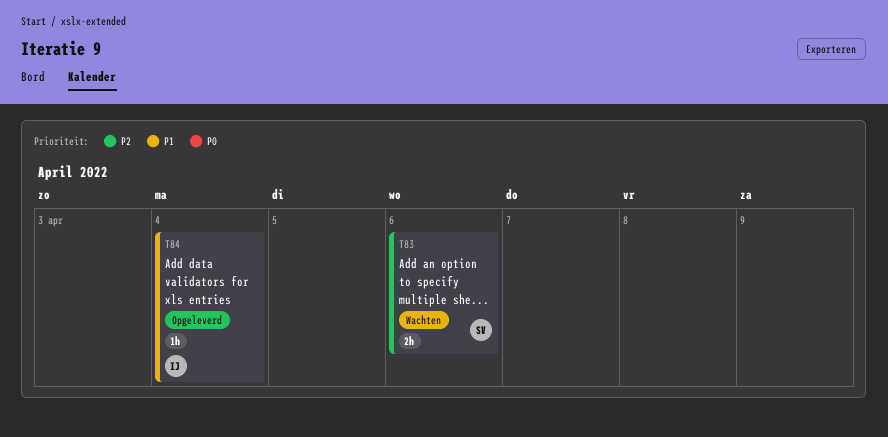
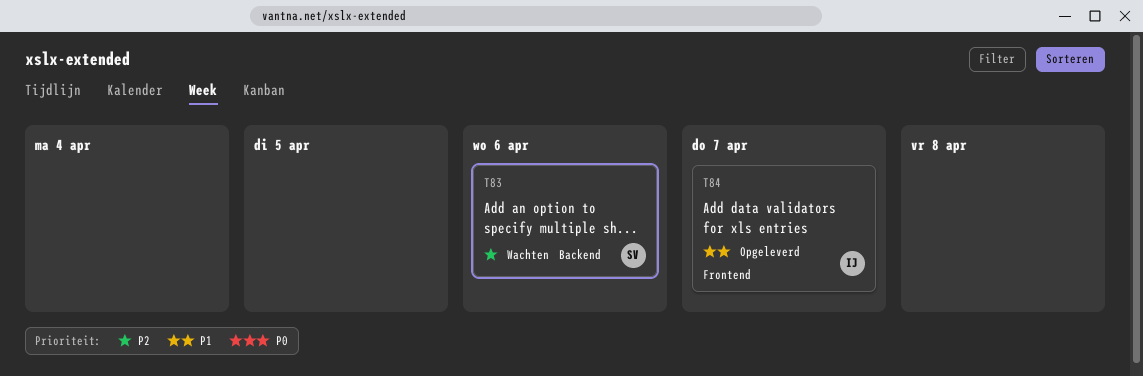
T84, due: Apr 4 -> Apr 7

